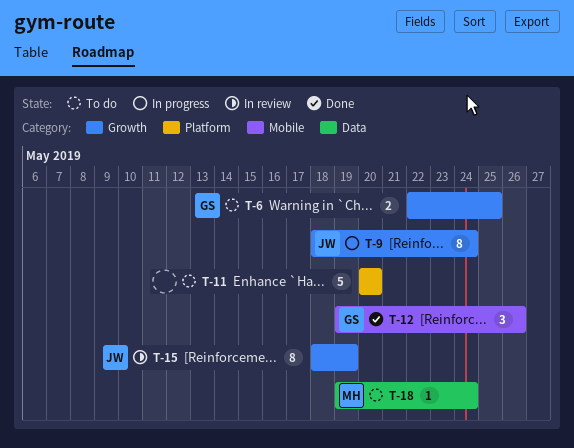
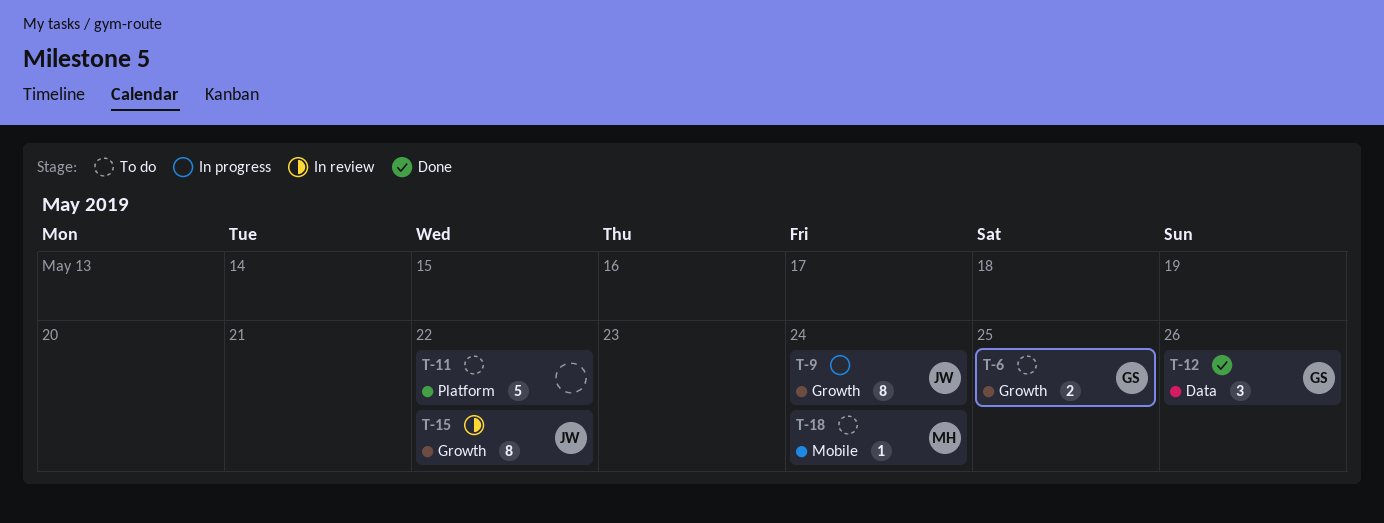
T-11, due: May 20 -> May 22
T-12, label: Mobile -> Data
T-15, due: May 19 -> May 22
T-18, label: Data -> Mobile

